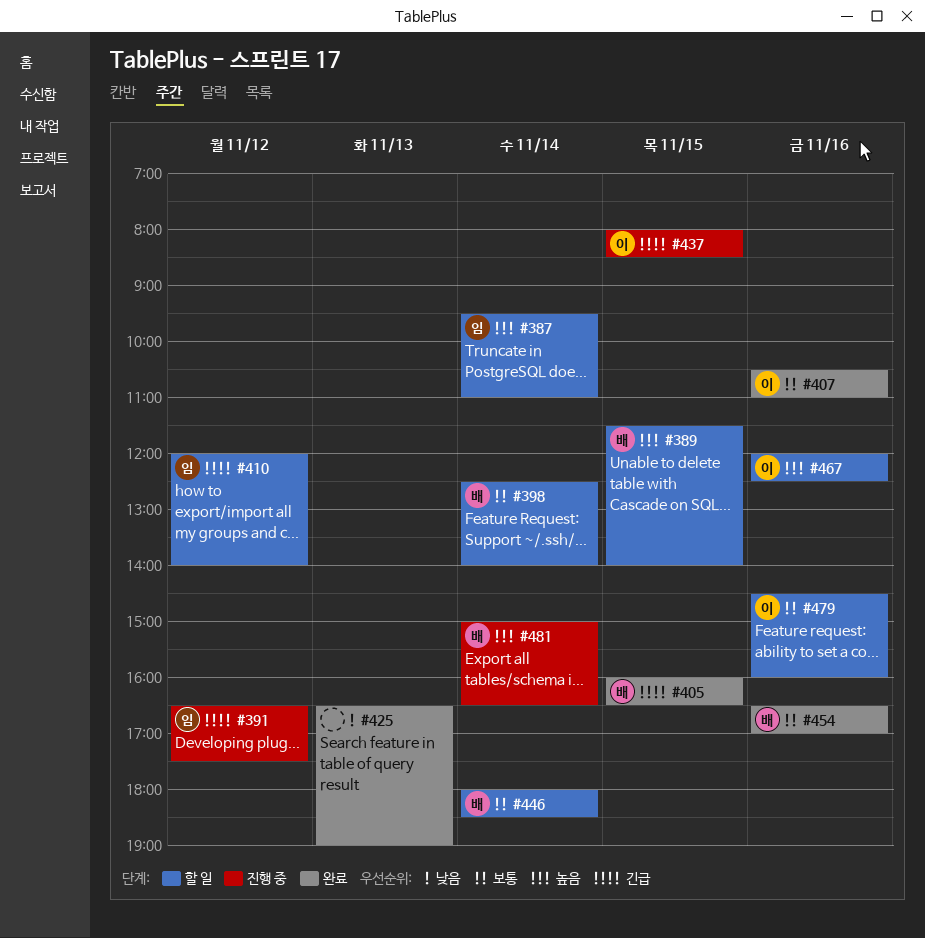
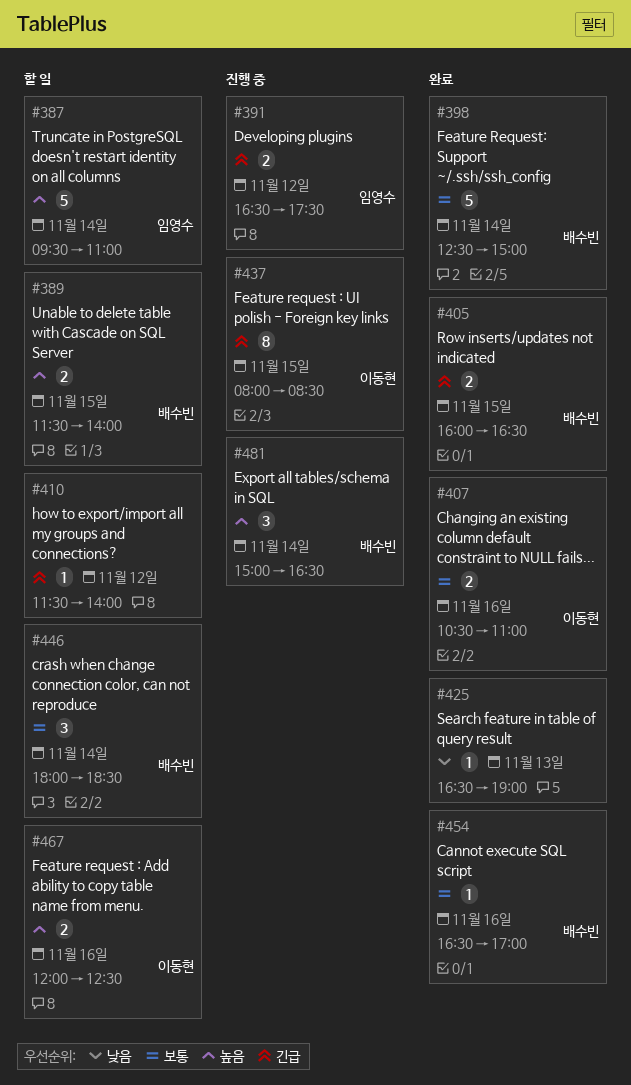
#398, status: 할 일 -> 완료
#398, ends: 14:00 -> 15:00
#410, owner: 임영수 -> none
#410, begins: 12:00 -> 11:30
#479: present -> none

